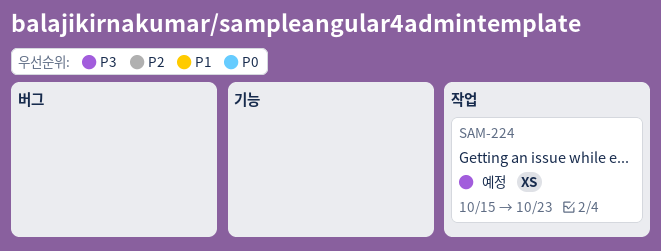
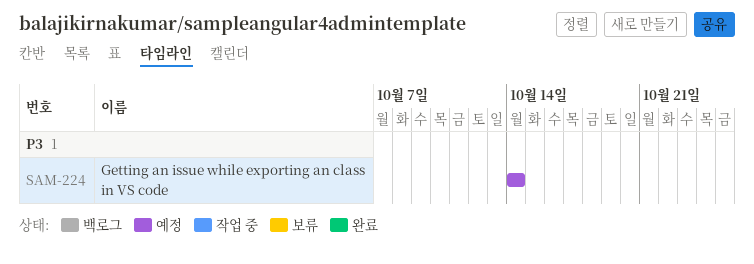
SAM-224, start: Oct 15 -> Oct 14
SAM-224, due: Oct 23 -> Oct 14

